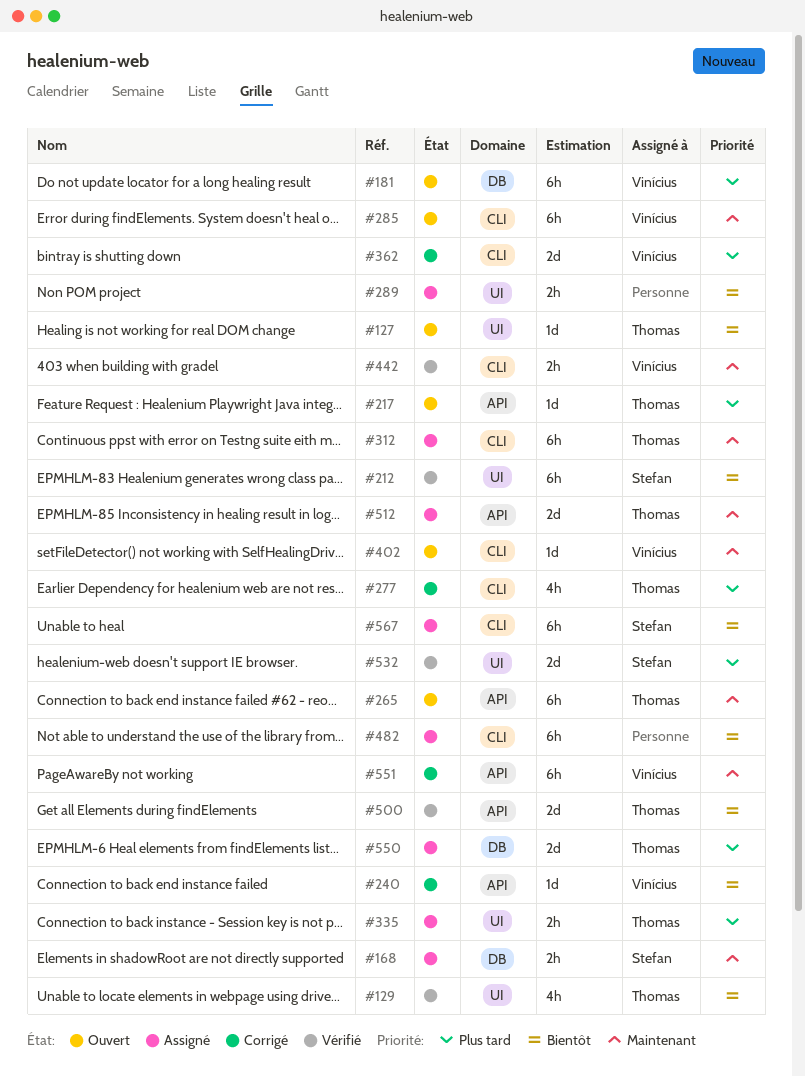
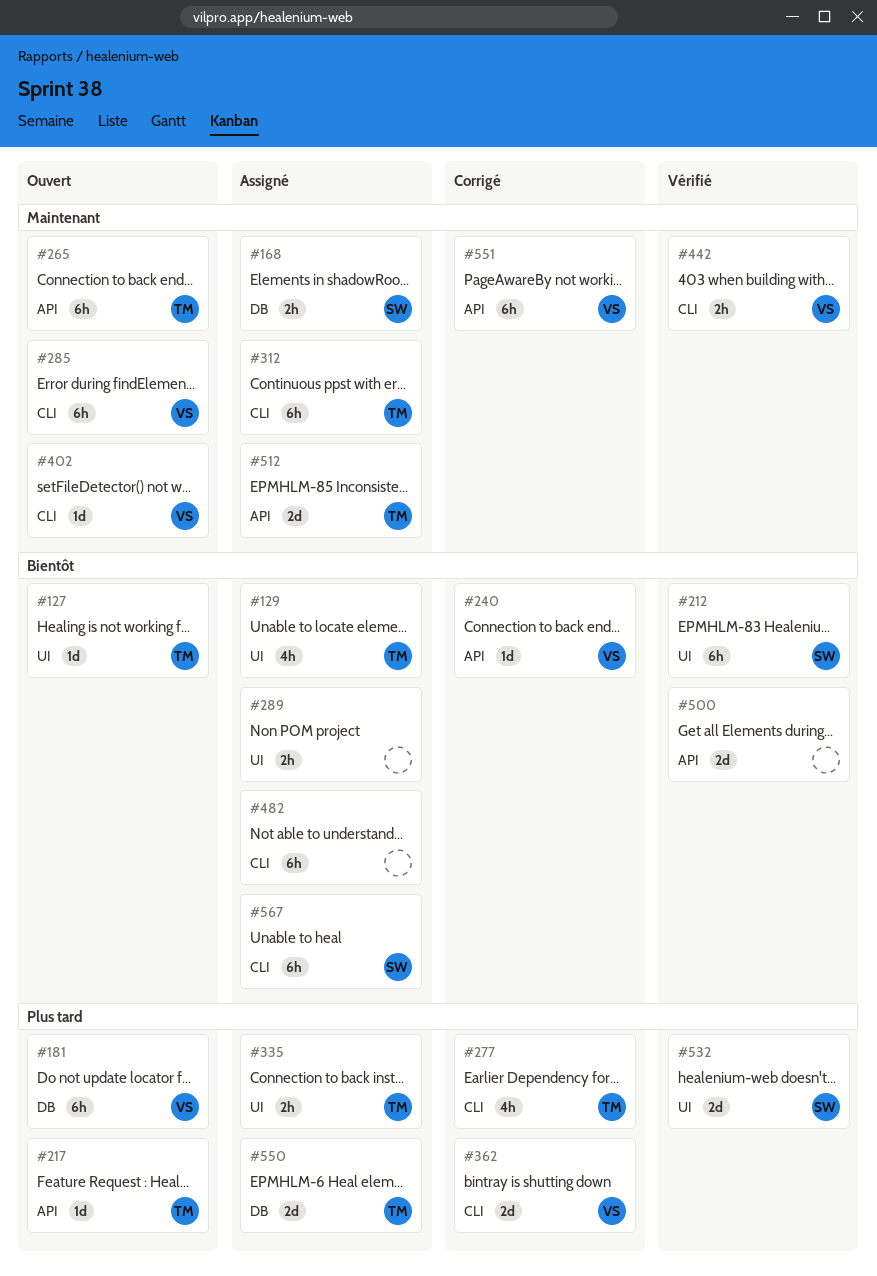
#129, status: Vérifié -> Assigné
#500, owner: Thomas -> none

